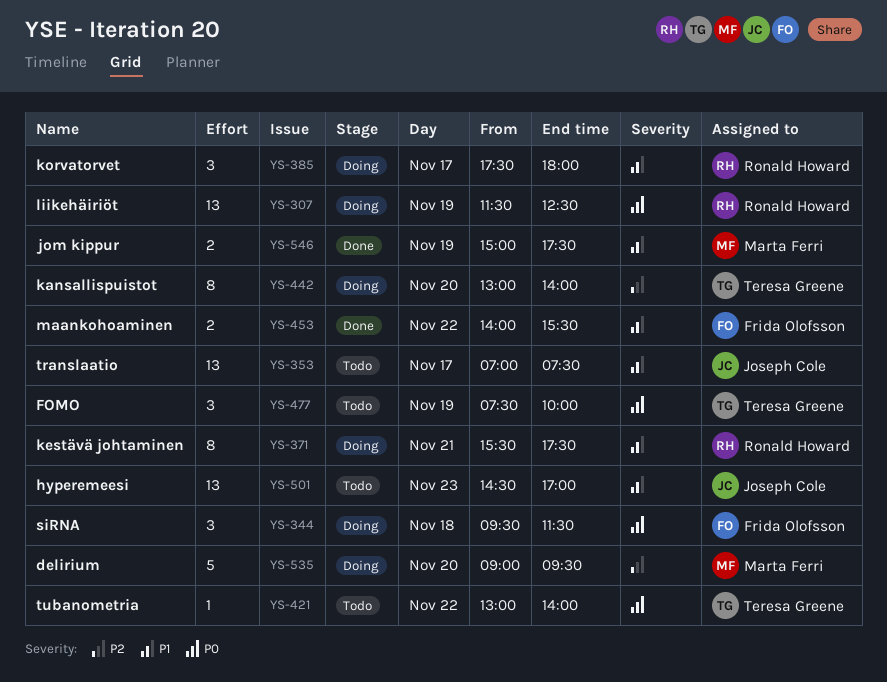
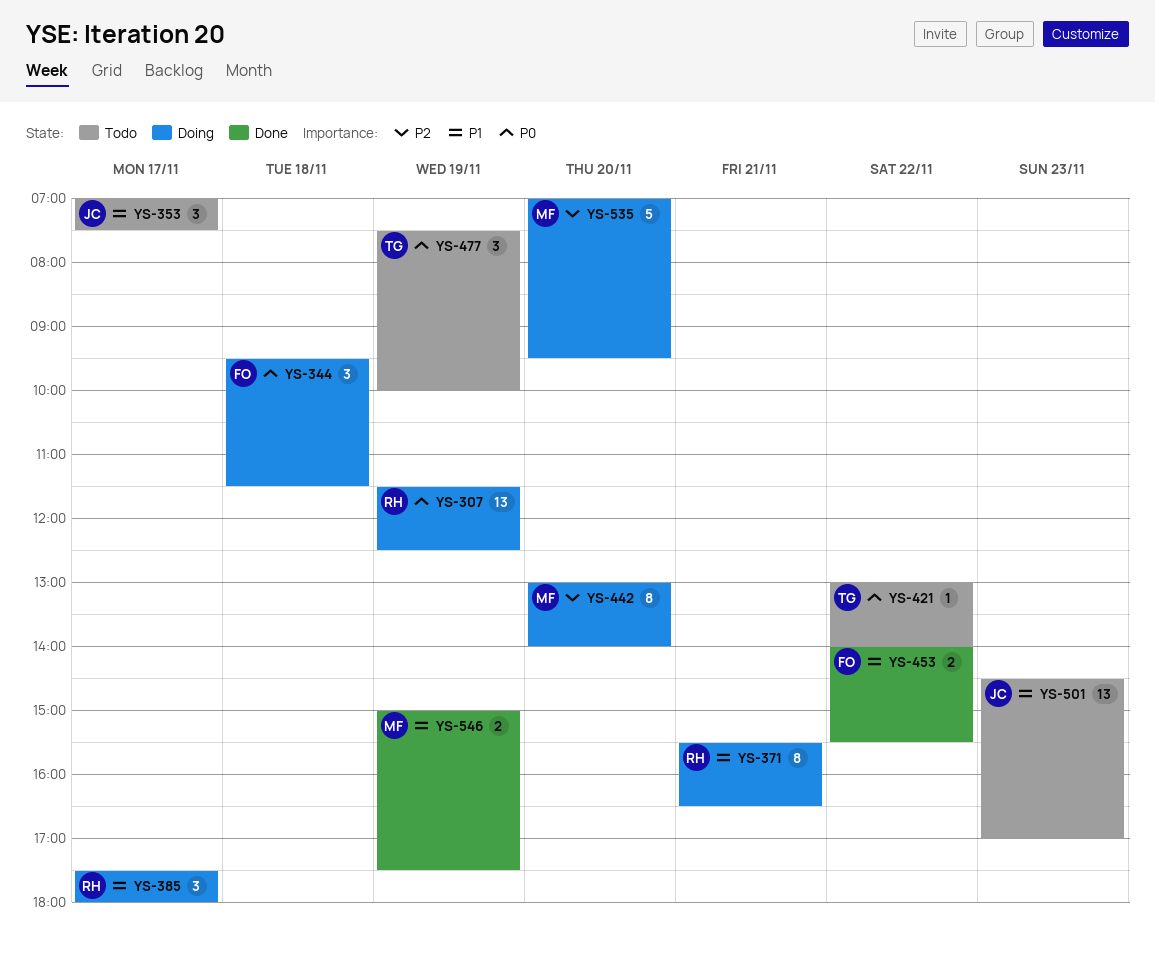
YS-353, estimate: 13 -> 3
YS-371, ends: 17:30 -> 16:30
YS-442, owner: Teresa Greene -> Marta Ferri
YS-535, begins: 09:00 -> 07:00

